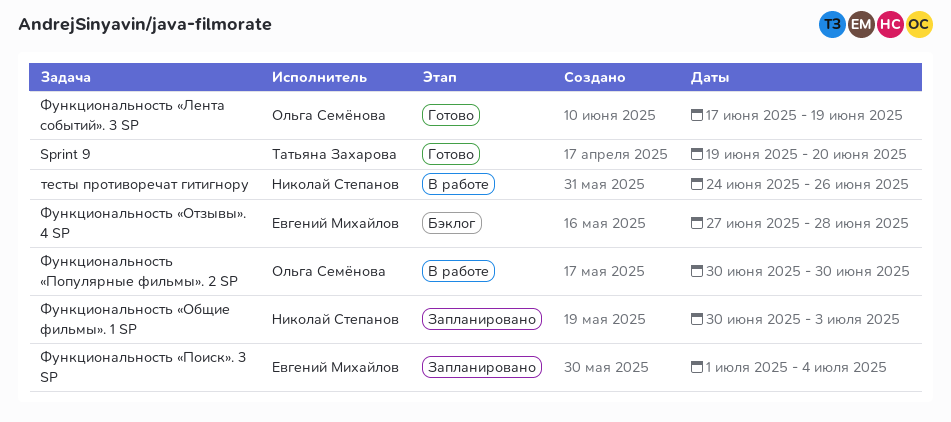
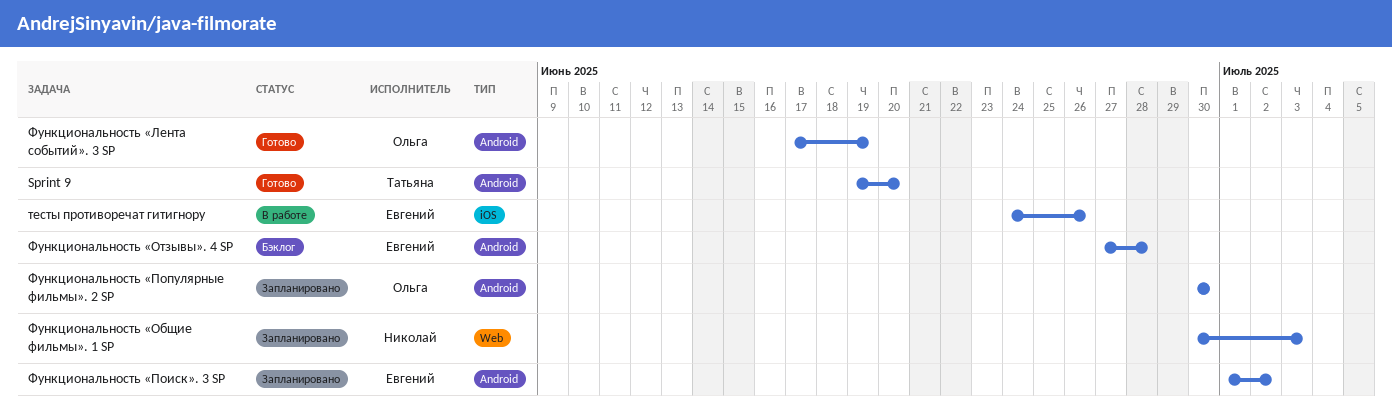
тесты противоречат гитигнору, owner: Николай Степанов -> Евгений Михайлов
Функциональность «Поиск». 3 SP, due: Jul 4 -> Jul 2
Функциональность «Популярные фильмы». 2 SP, status: В работе -> Запланировано

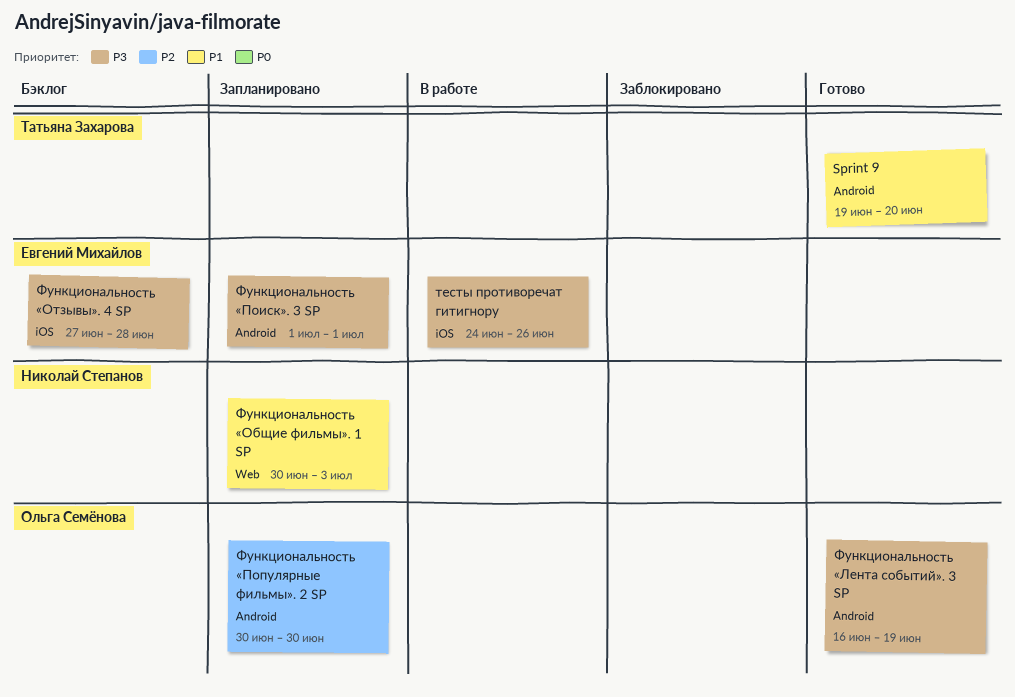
Функциональность «Лента событий». 3 SP, start: Jun 17 -> Jun 16
Функциональность «Отзывы». 4 SP, label: Android -> iOS
Функциональность «Поиск». 3 SP, due: Jul 2 -> Jul 1

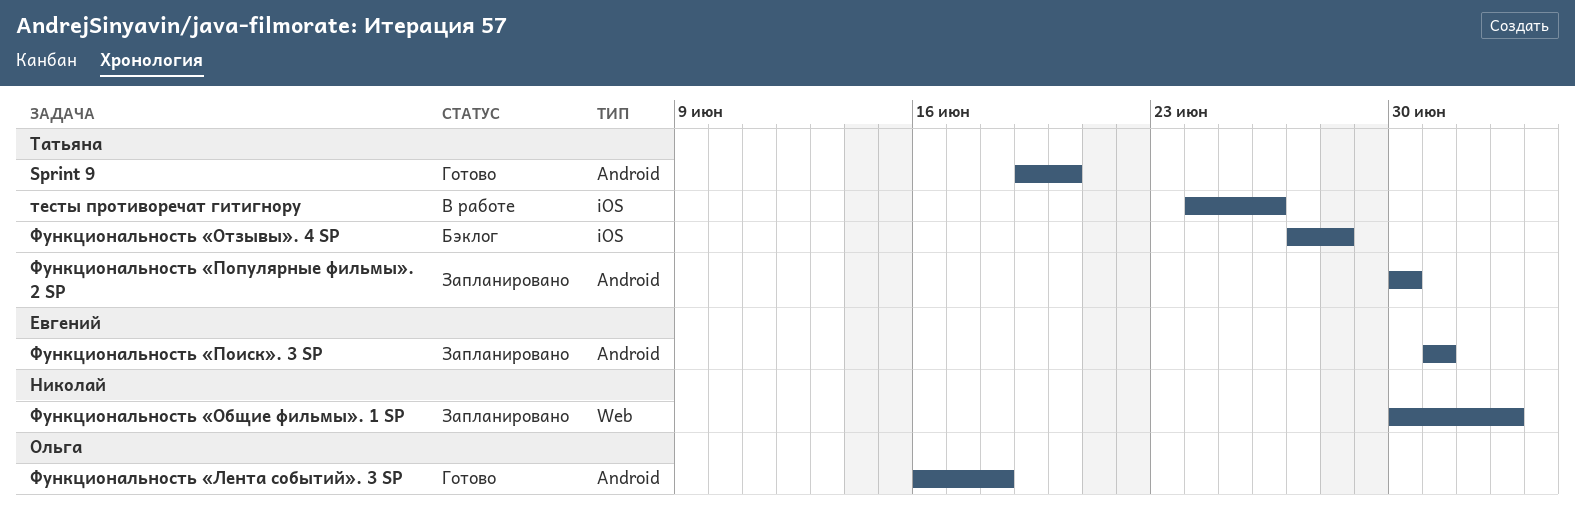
тесты противоречат гитигнору, owner: Евгений Михайлов -> Татьяна Захарова
Функциональность «Лента событий». 3 SP, due: Jun 19 -> Jun 18
Функциональность «Отзывы». 4 SP, owner: Евгений Михайлов -> Татьяна Захарова
Функциональность «Популярные фильмы». 2 SP, owner: Ольга Семёнова -> Татьяна Захарова

